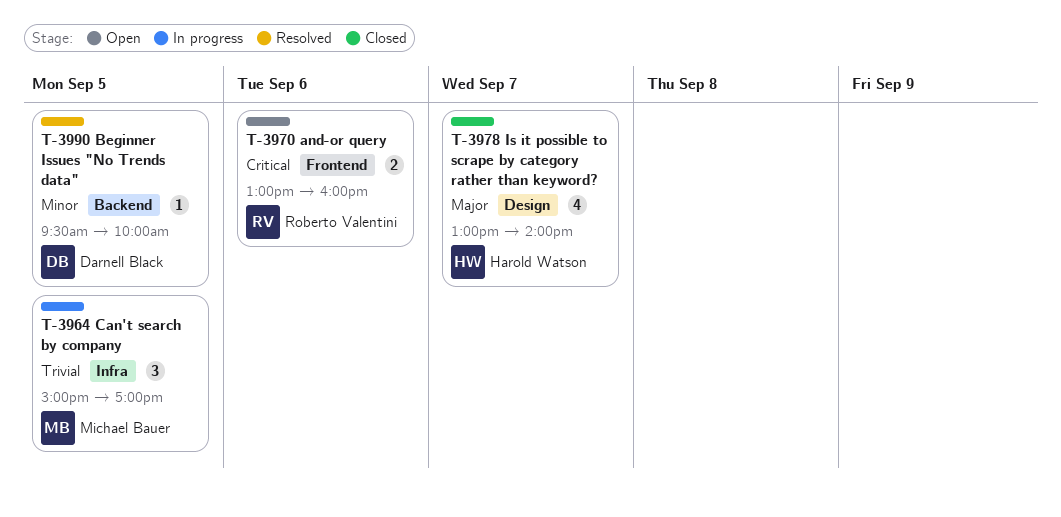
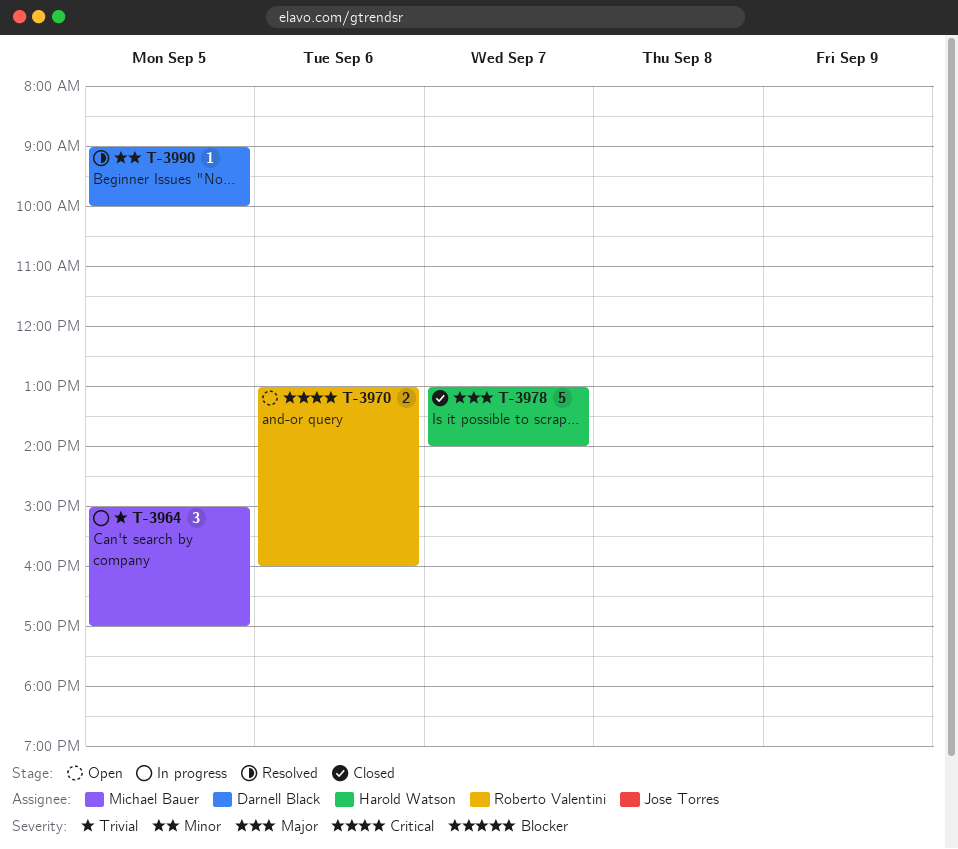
T-3978, estimate: 4 -> 5
T-3990, begins: 09:30 -> 09:00

